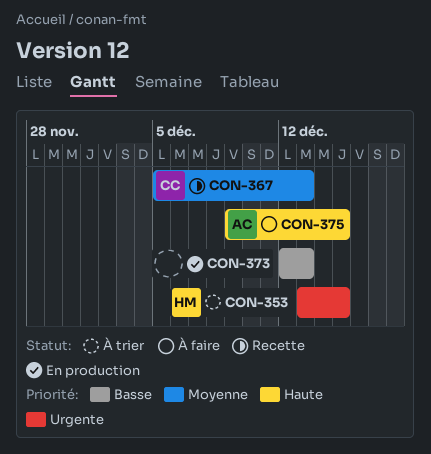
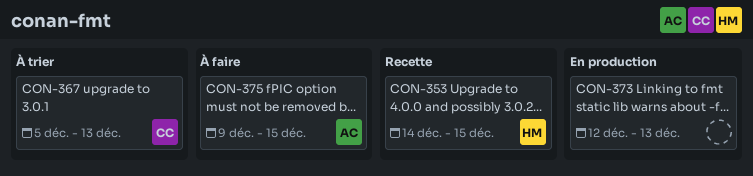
CON-353, status: À trier -> Recette
CON-353, start: Dec 13 -> Dec 14
CON-367, status: Recette -> À trier

